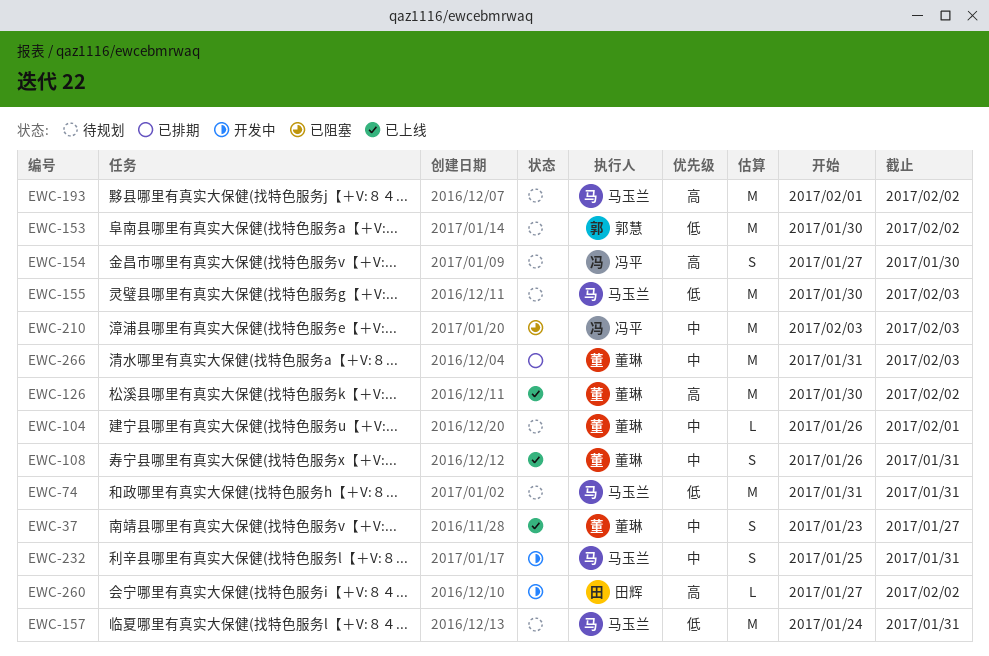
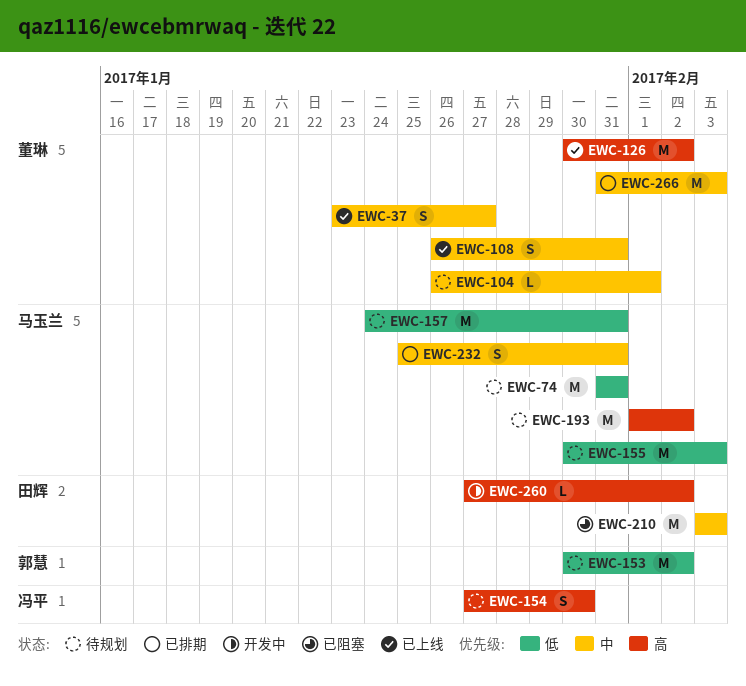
EWC-210, owner: 冯平 -> 田辉
EWC-232, status: 开发中 -> 已排期

